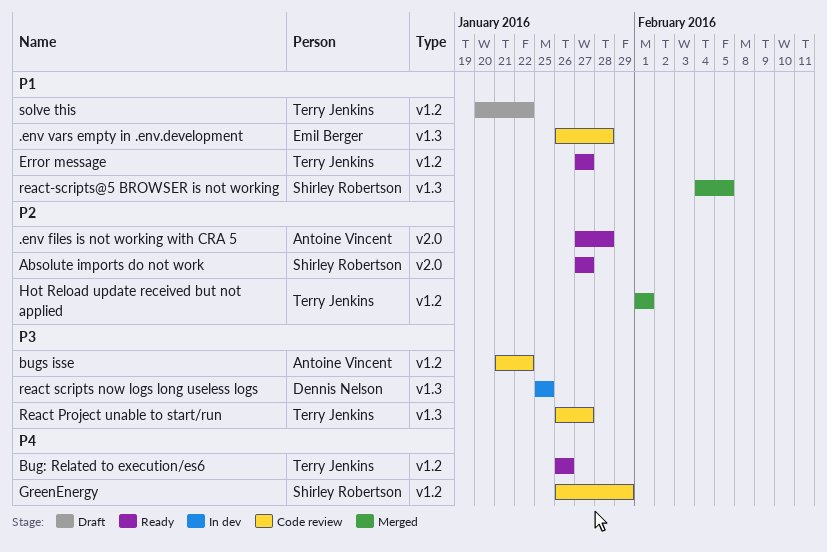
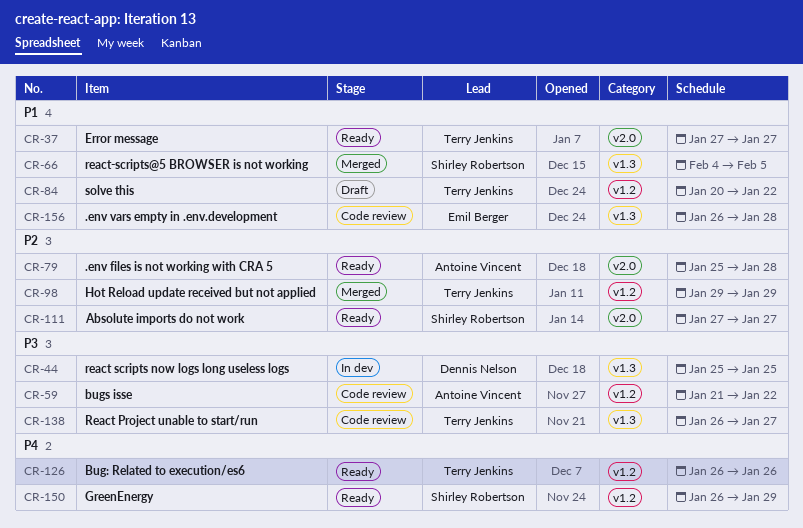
.env files is not working with CRA 5, start: Jan 27 -> Jan 25
Error message, label: v1.2 -> v2.0
GreenEnergy, status: Code review -> Ready
Hot Reload update received but not applied, start: Feb 1 -> Jan 29
Hot Reload update received but not applied, due: Feb 1 -> Jan 29

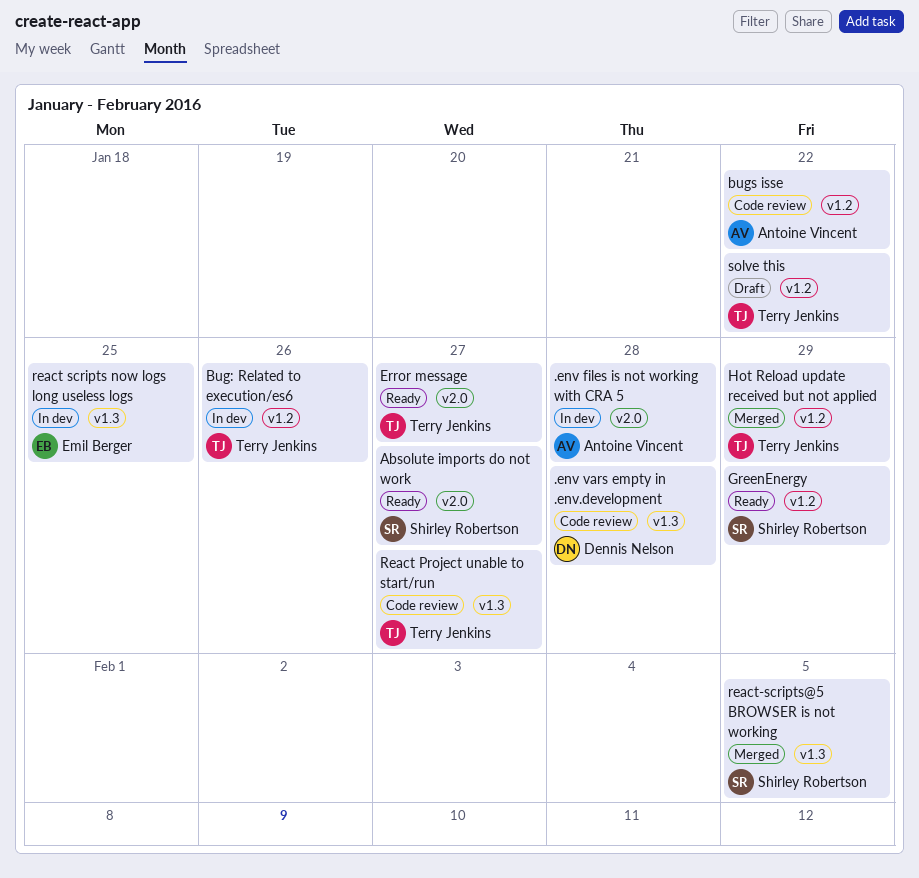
.env files is not working with CRA 5, status: Ready -> In dev
.env vars empty in .env.development, owner: Emil Berger -> Dennis Nelson
Bug: Related to execution/es6, status: Ready -> In dev
react scripts now logs long useless logs, owner: Dennis Nelson -> Emil Berger

